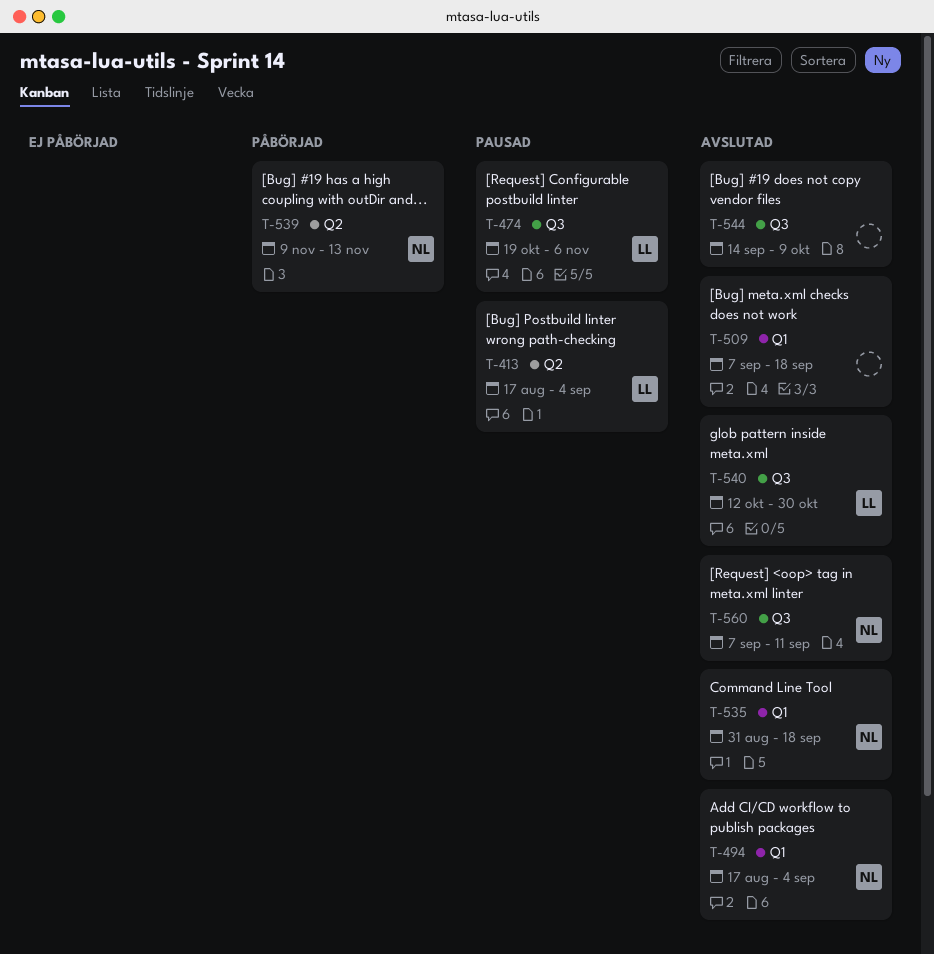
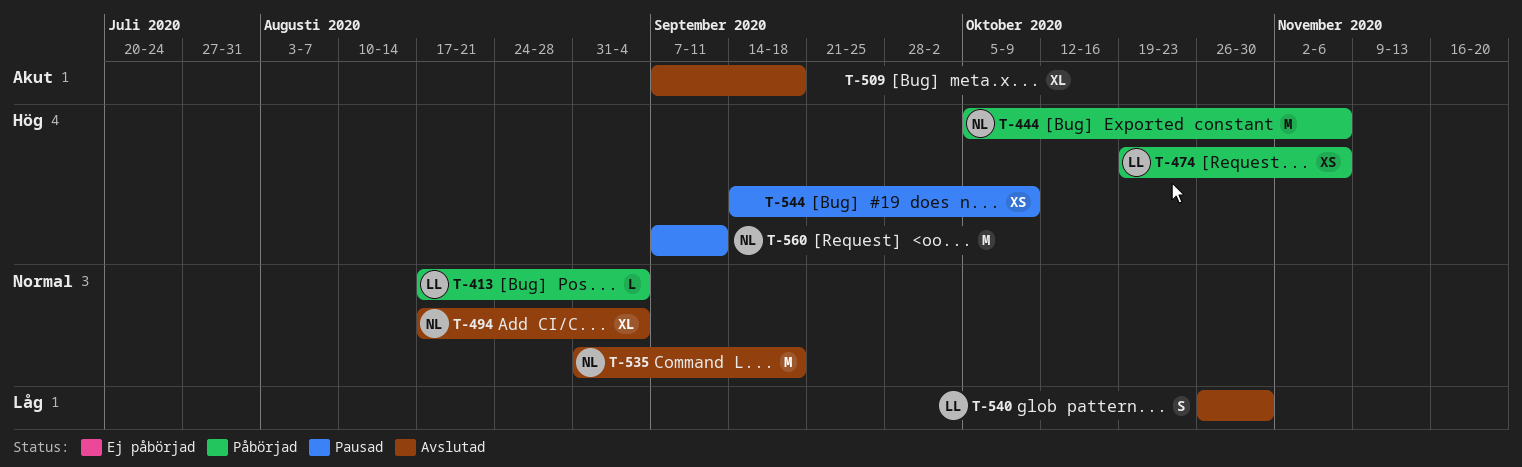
T-413, status: Pausad -> Påbörjad
T-444: none -> present
T-474, status: Pausad -> Påbörjad
T-539: present -> none
T-540, start: Oct 12 -> Oct 26
T-544, status: Avslutad -> Pausad
T-560, status: Avslutad -> Pausad

